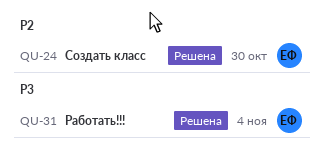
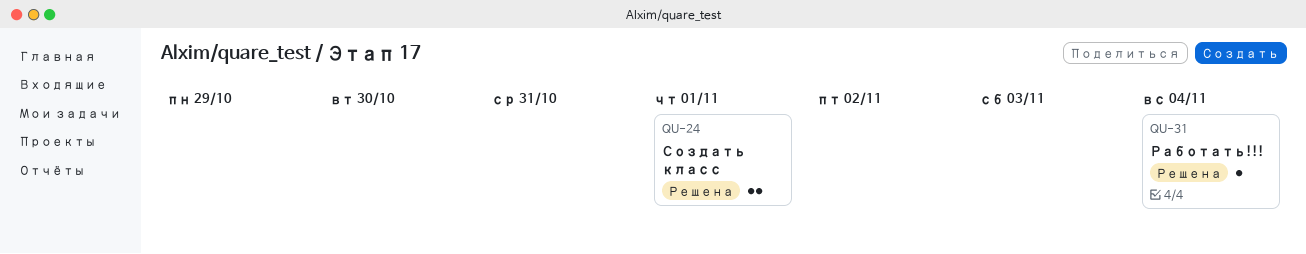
QU-24, due: Oct 30 -> Nov 1

